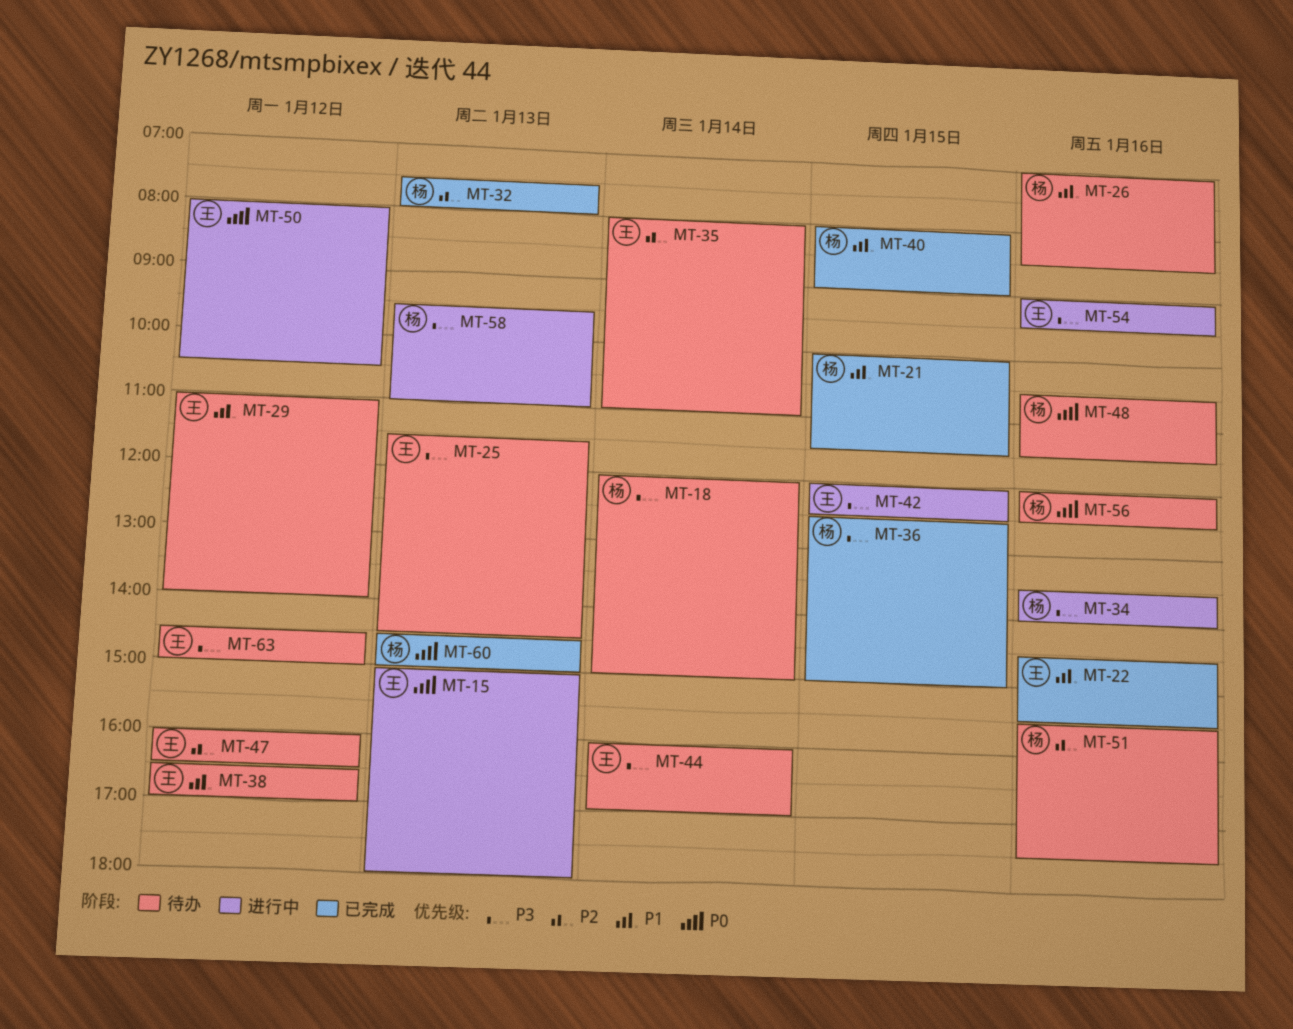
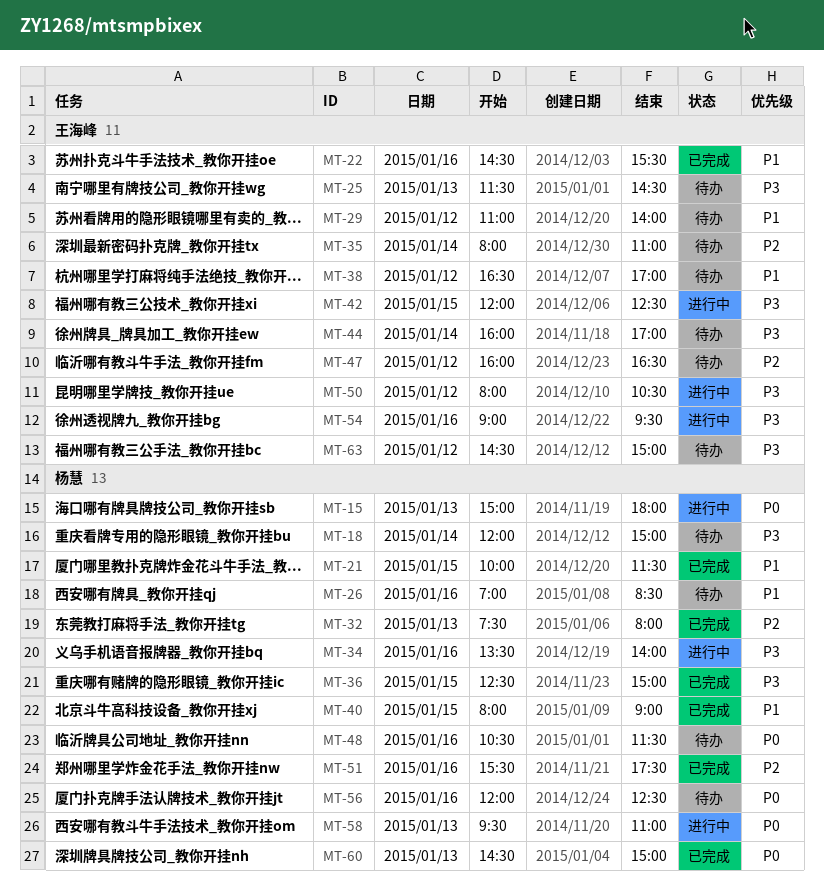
MT-15, owner: 王海峰 -> 杨慧
MT-50, priority: P0 -> P3
MT-51, status: 待办 -> 已完成
MT-58, priority: P3 -> P0

